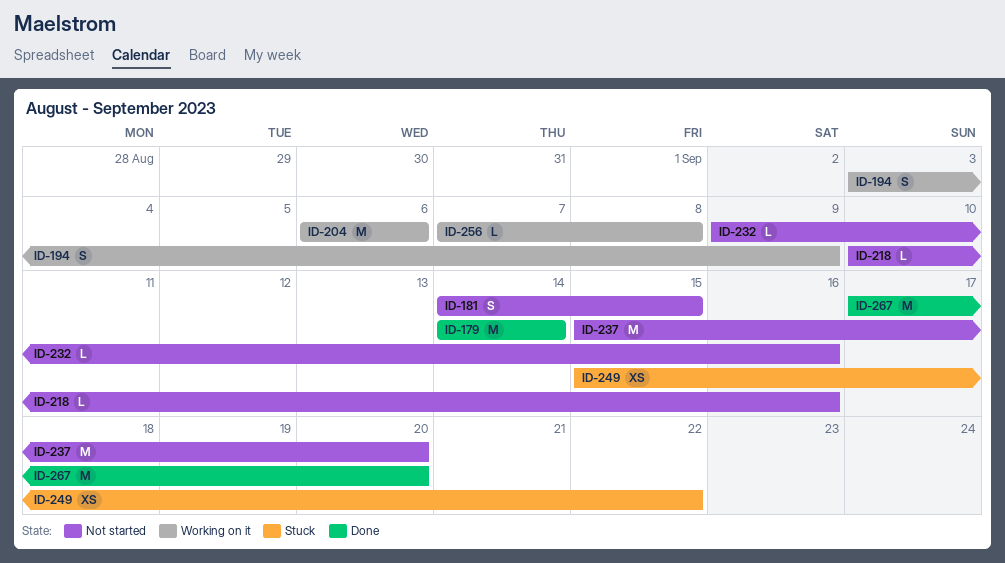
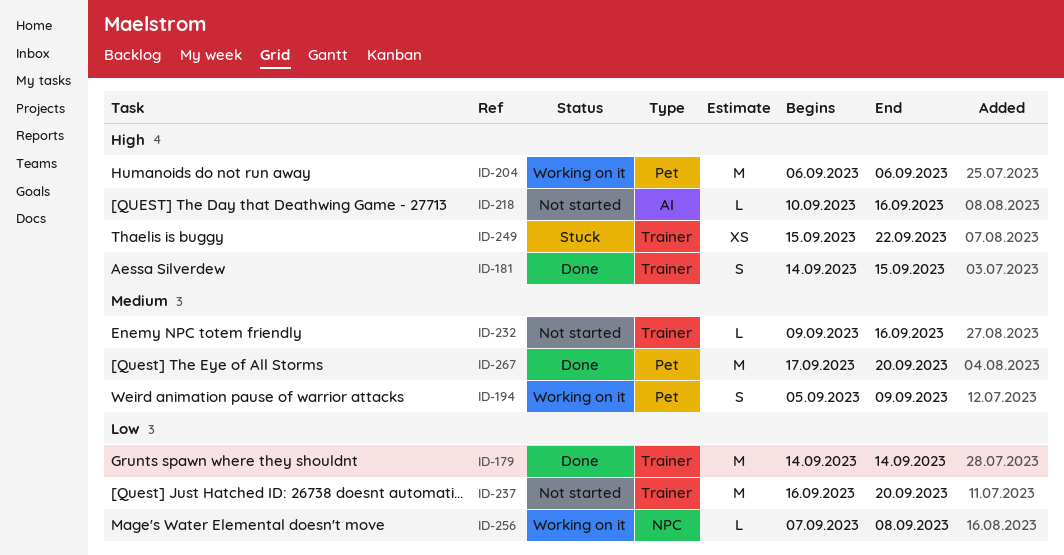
ID-181, status: Not started -> Done
ID-194, start: Sep 3 -> Sep 5
ID-237, start: Sep 15 -> Sep 16

